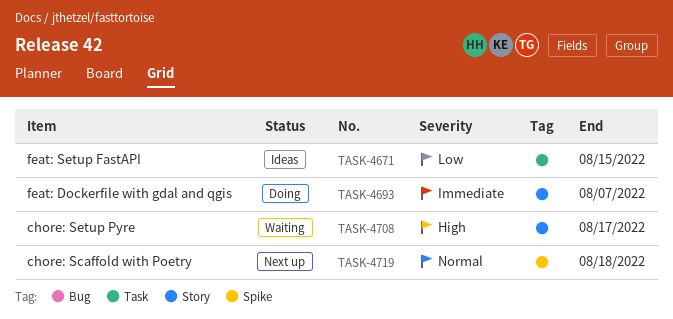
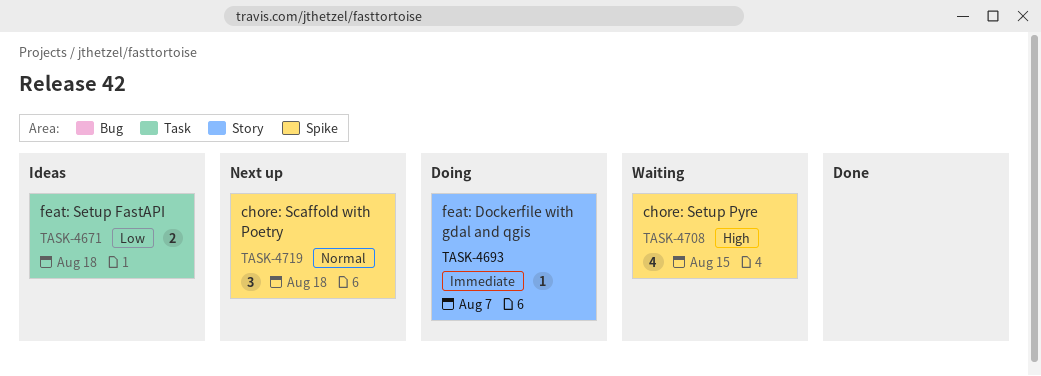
TASK-4671, due: Aug 15 -> Aug 18
TASK-4708, label: Story -> Spike
TASK-4708, due: Aug 17 -> Aug 15

